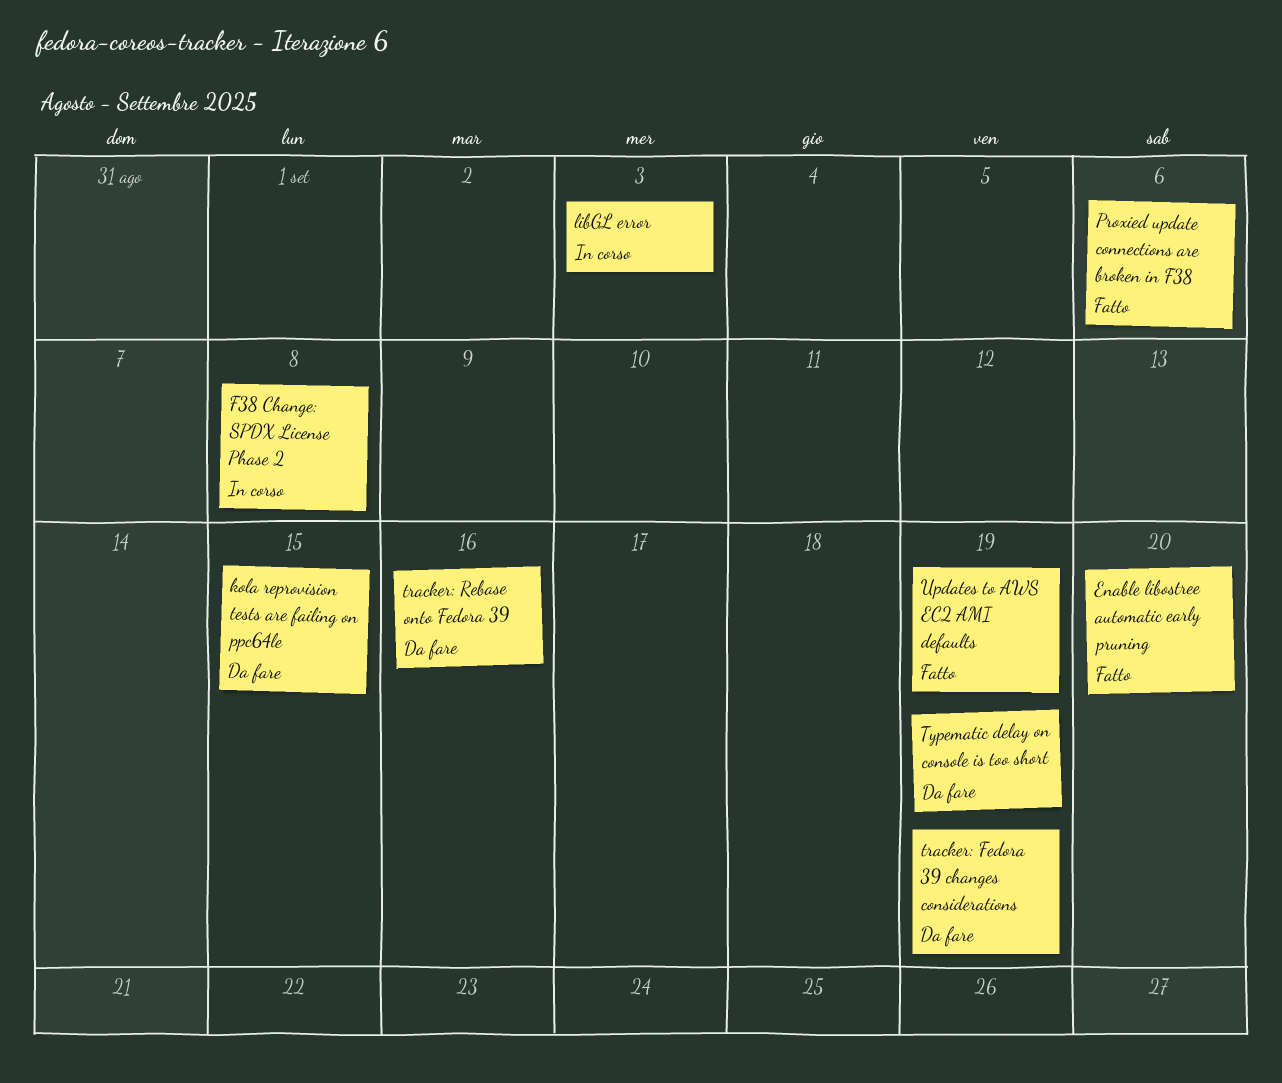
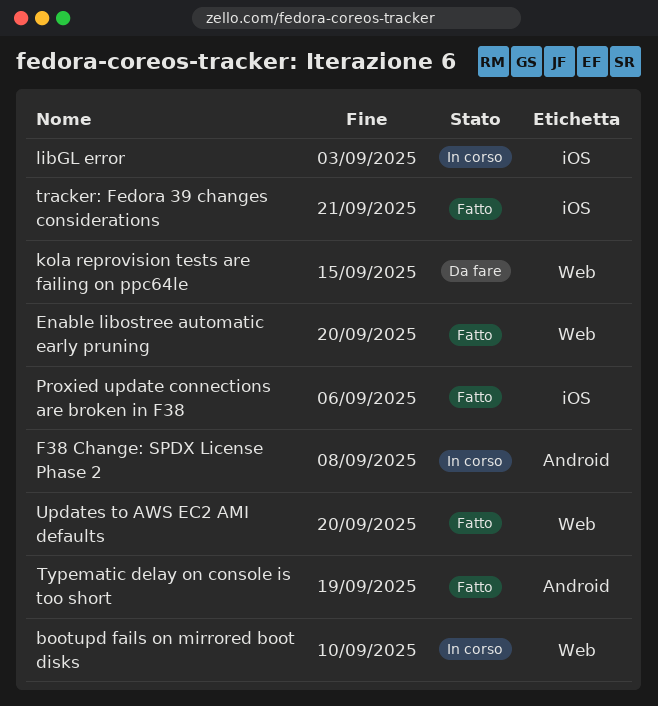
bootupd fails on mirrored boot disks: none -> present
tracker: Fedora 39 changes considerations, status: Da fare -> Fatto
tracker: Fedora 39 changes considerations, due: Sep 19 -> Sep 21
tracker: Rebase onto Fedora 39: present -> none
Typematic delay on console is too short, status: Da fare -> Fatto
Updates to AWS EC2 AMI defaults, due: Sep 19 -> Sep 20

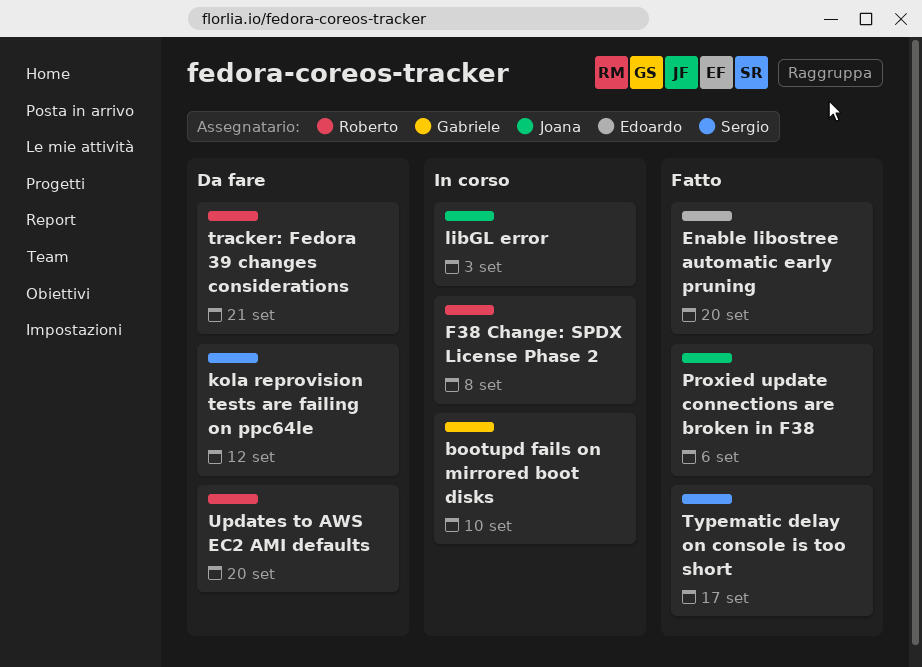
kola reprovision tests are failing on ppc64le, due: Sep 15 -> Sep 12
tracker: Fedora 39 changes considerations, status: Fatto -> Da fare
Typematic delay on console is too short, due: Sep 19 -> Sep 17
Updates to AWS EC2 AMI defaults, status: Fatto -> Da fare

